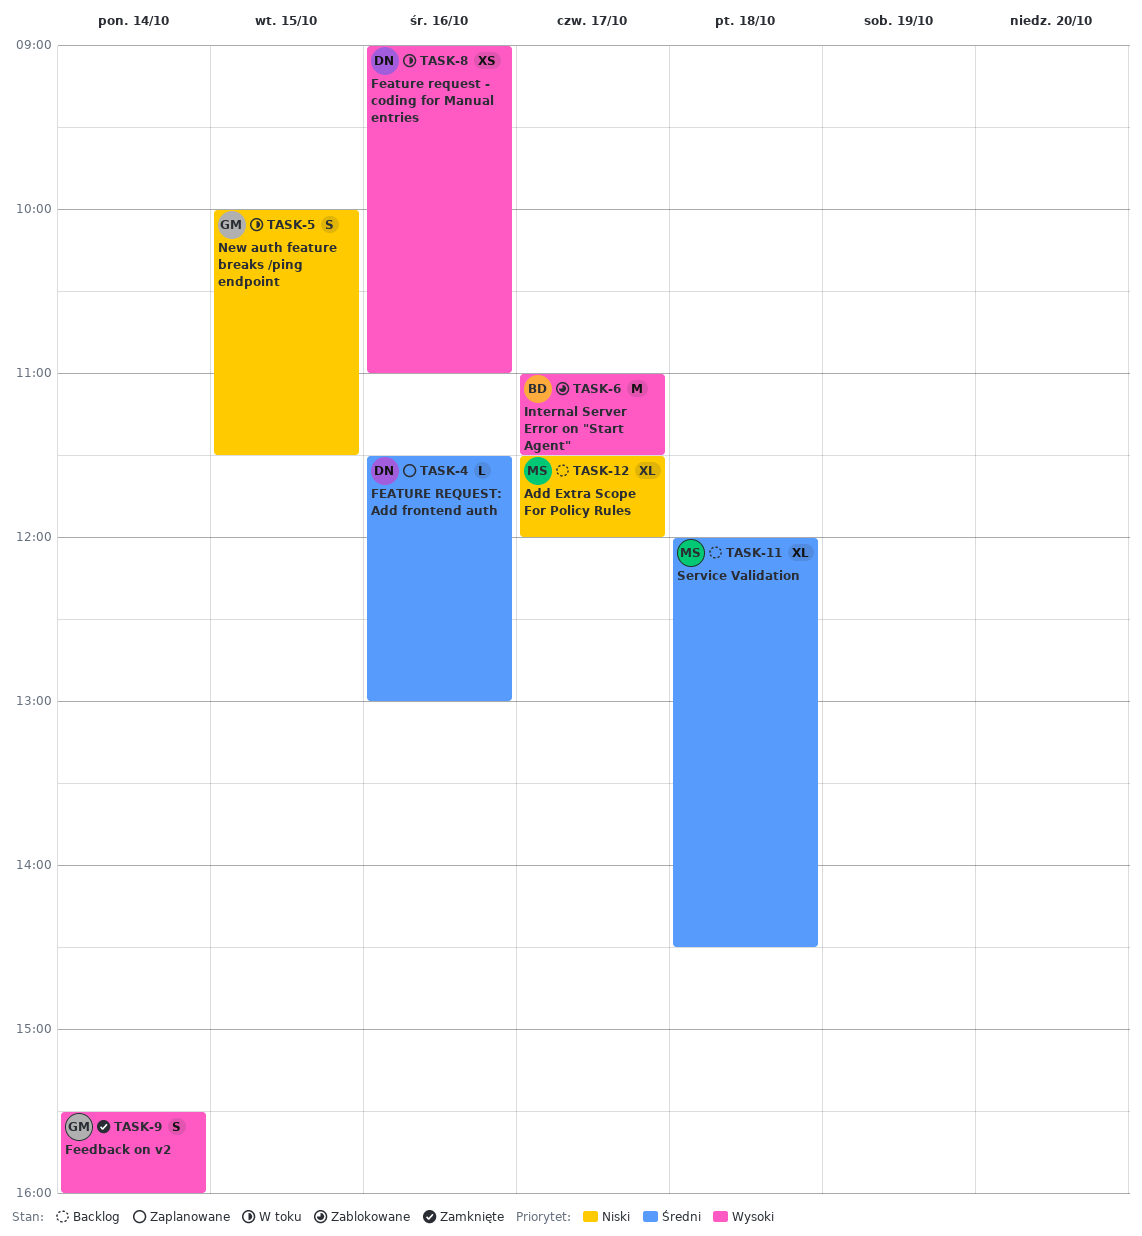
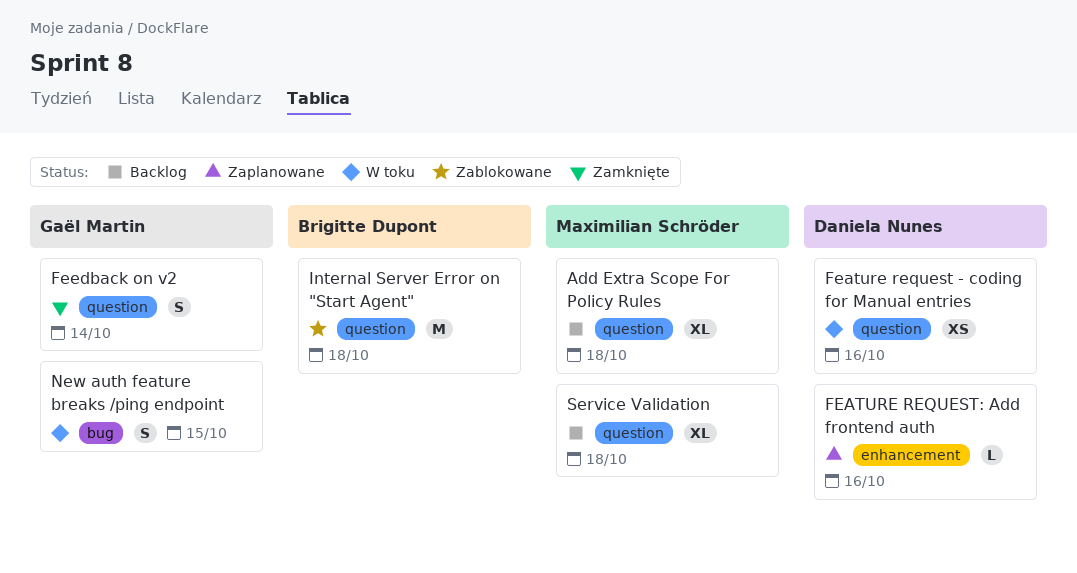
Add Extra Scope For Policy Rules, day: Oct 17 -> Oct 18
Internal Server Error on "Start Agent", day: Oct 17 -> Oct 18

